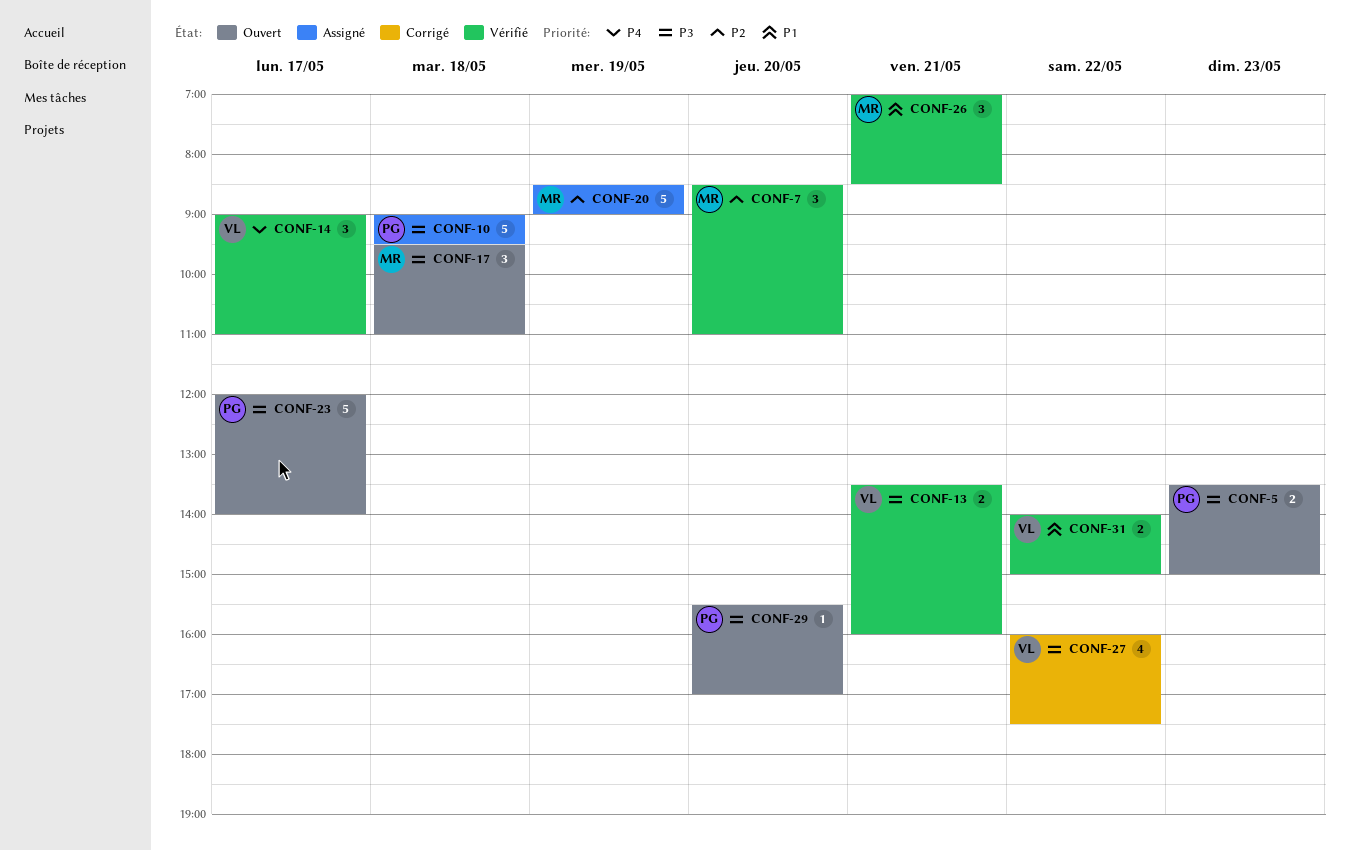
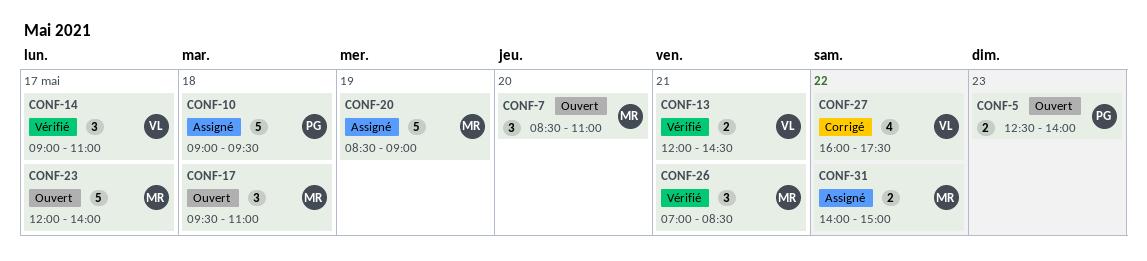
CONF-5, begins: 13:30 -> 12:30
CONF-5, ends: 15:00 -> 14:00
CONF-7, status: Vérifié -> Ouvert
CONF-13, begins: 13:30 -> 12:00
CONF-13, ends: 16:00 -> 14:30
CONF-23, owner: PG -> MR
CONF-29: present -> none
CONF-31, status: Vérifié -> Assigné
CONF-31, owner: VL -> MR

